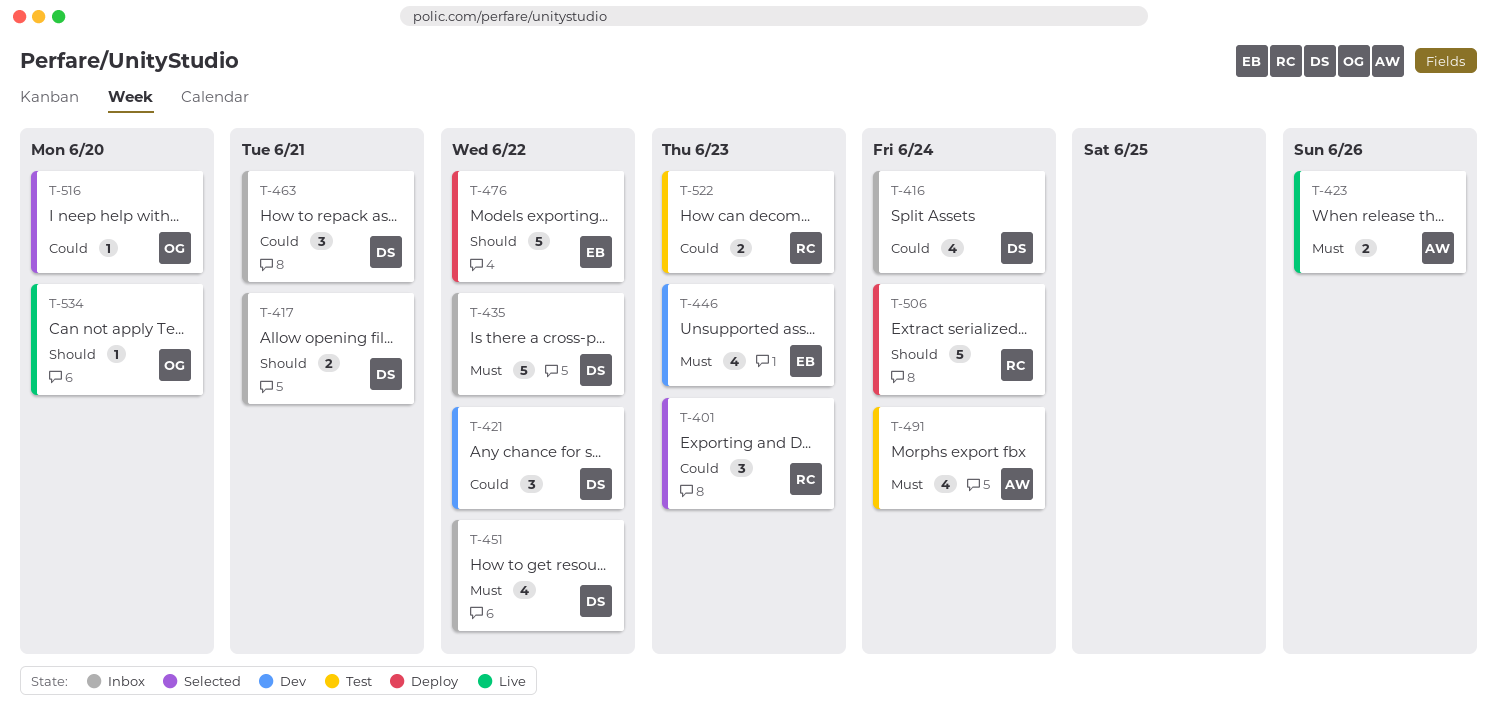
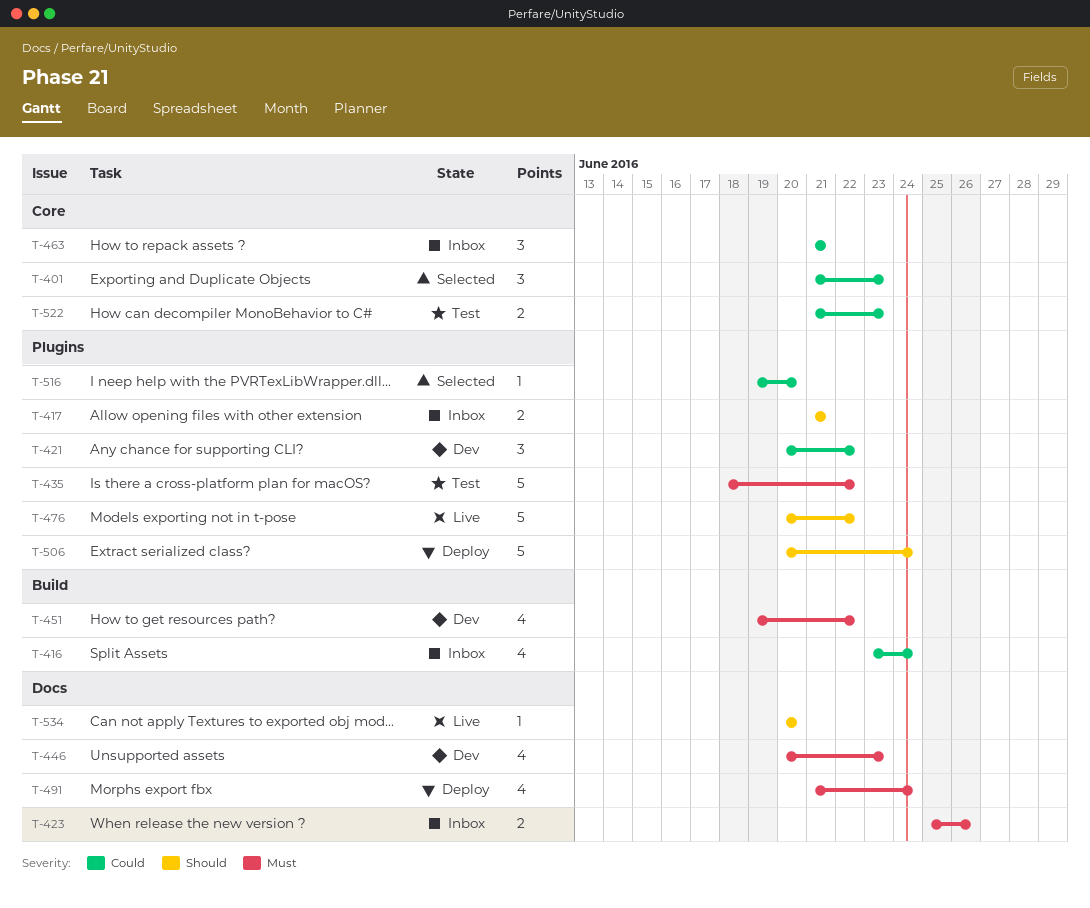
T-423, status: Live -> Inbox
T-435, status: Inbox -> Test
T-451, status: Inbox -> Dev
T-476, status: Deploy -> Live
T-491, status: Test -> Deploy

